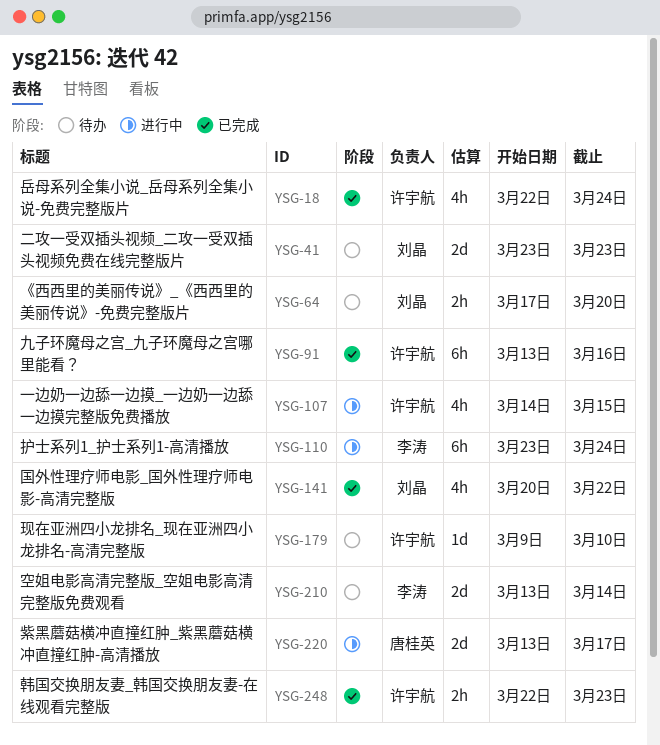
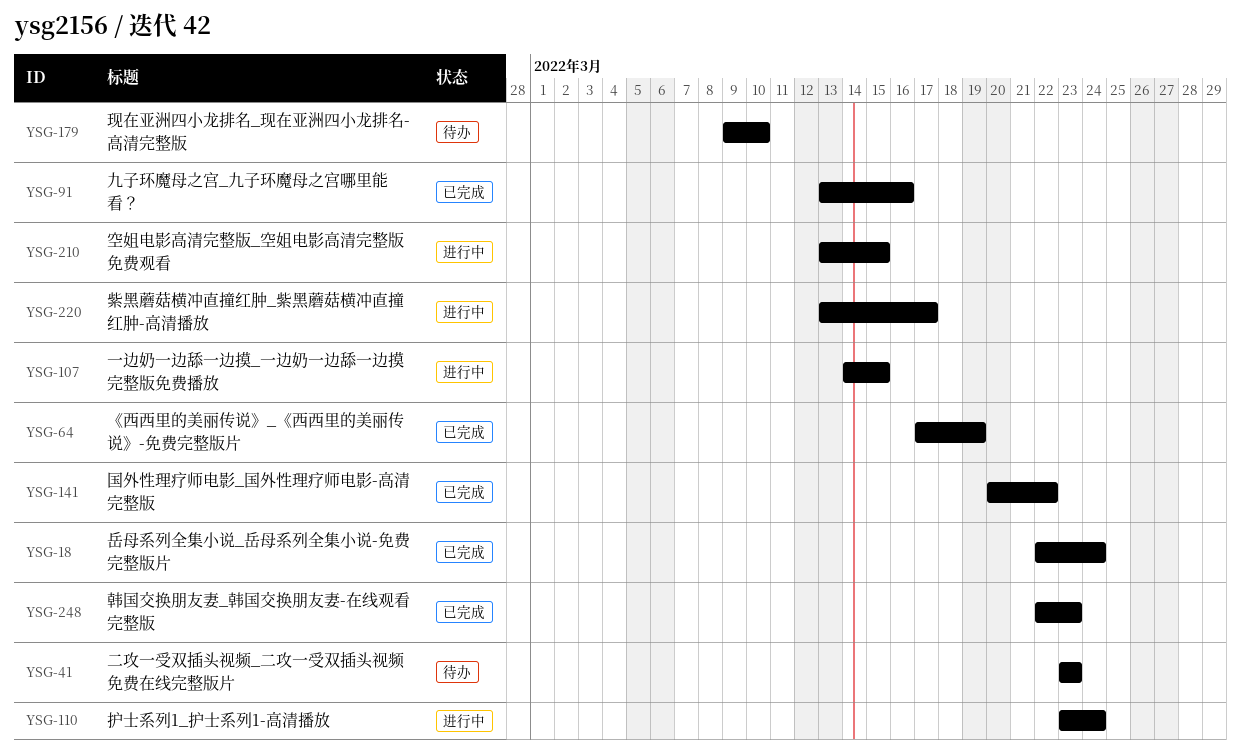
YSG-64, status: 待办 -> 已完成
YSG-64, due: Mar 20 -> Mar 19
YSG-210, status: 待办 -> 进行中
YSG-210, due: Mar 14 -> Mar 15

